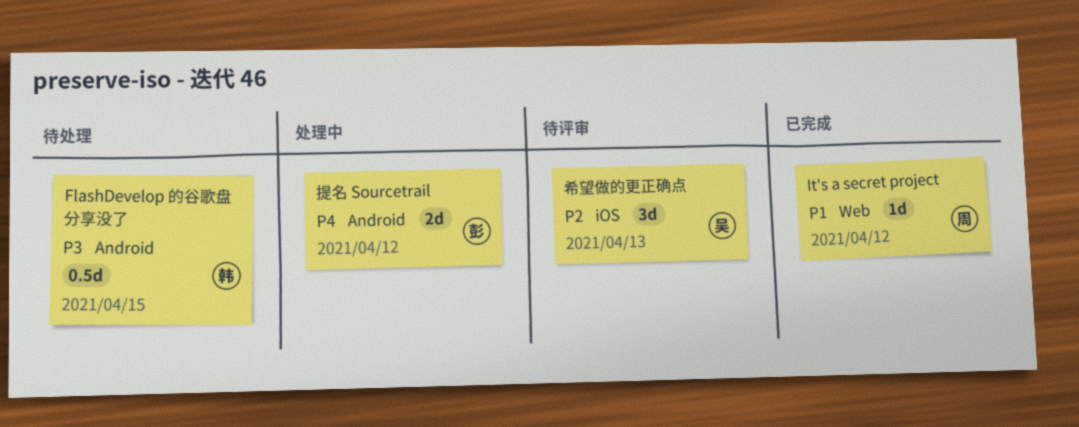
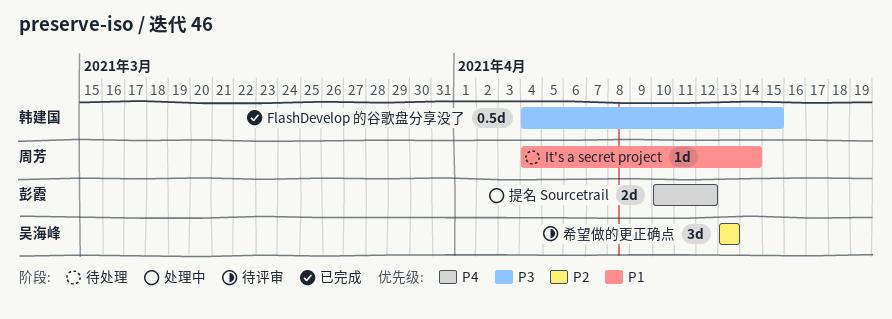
FlashDevelop 的谷歌盘分享没了, status: 待处理 -> 已完成
It's a secret project, status: 已完成 -> 待处理
It's a secret project, due: Apr 12 -> Apr 14

